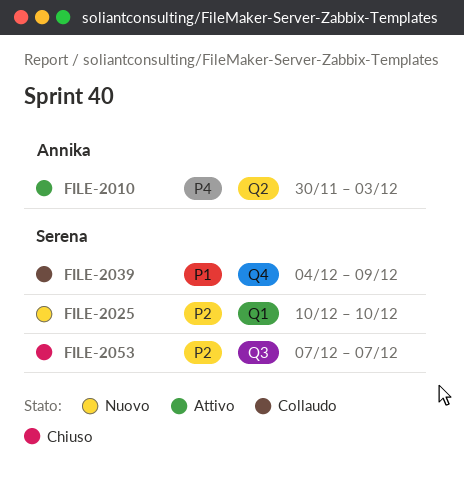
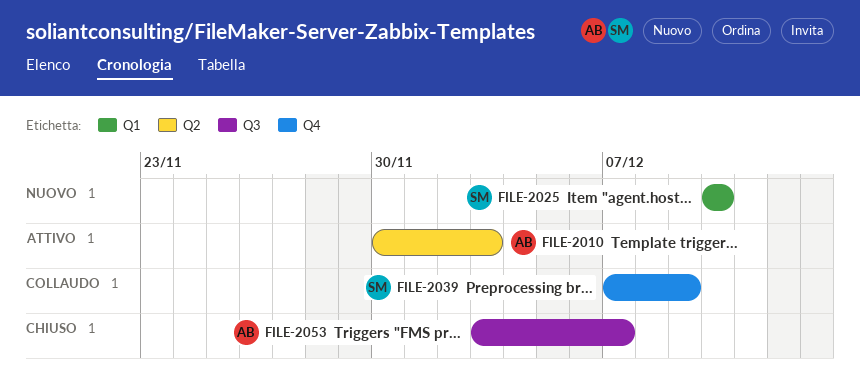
FILE-2039, start: Dec 4 -> Dec 7
FILE-2053, owner: Serena -> Annika
FILE-2053, start: Dec 7 -> Dec 3

